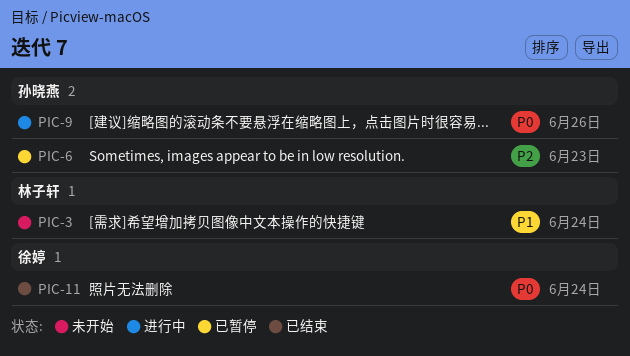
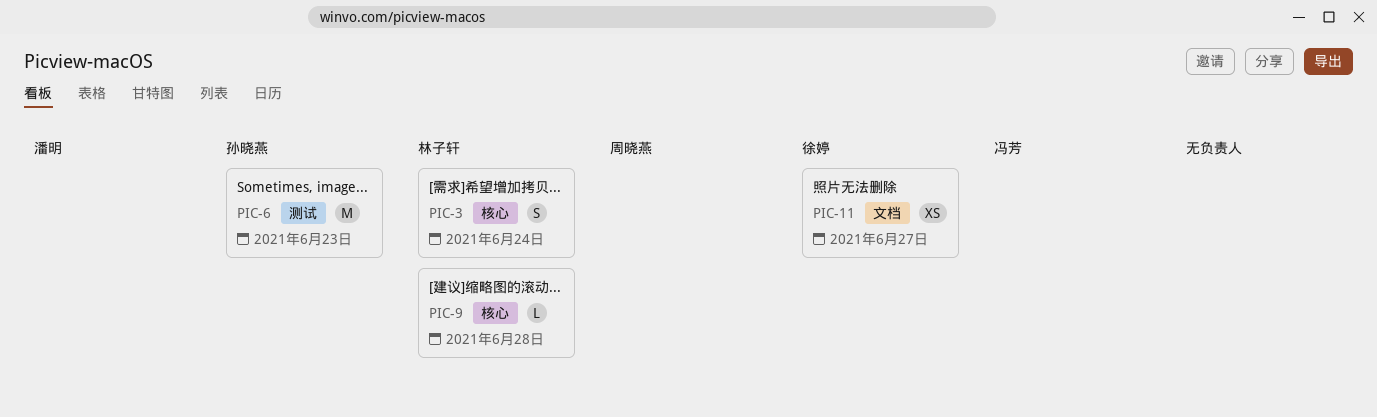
PIC-9, owner: 孙晓燕 -> 林子轩
PIC-9, due: Jun 26 -> Jun 28
PIC-11, due: Jun 24 -> Jun 27

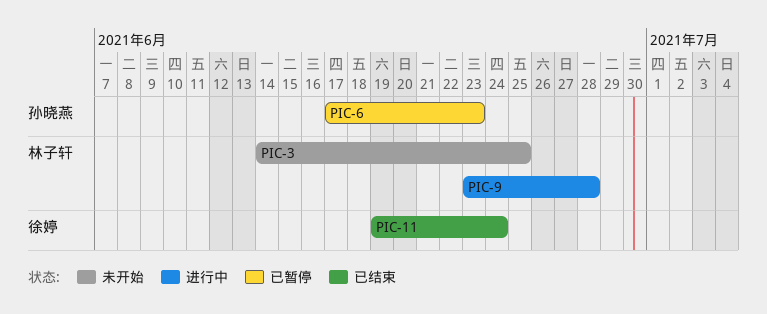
PIC-3, due: Jun 24 -> Jun 25
PIC-11, due: Jun 27 -> Jun 24

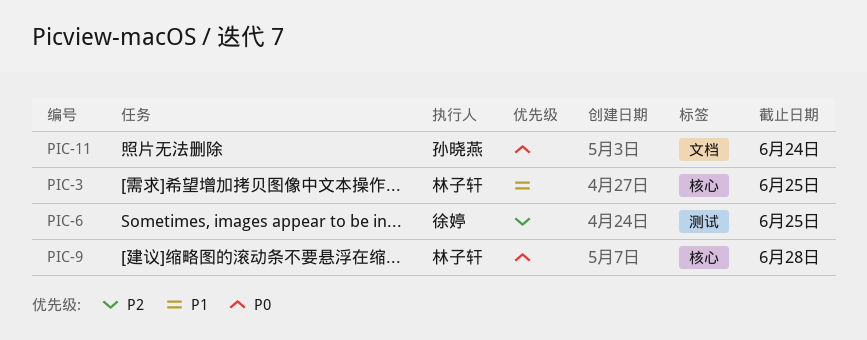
PIC-6, owner: 孙晓燕 -> 徐婷
PIC-6, due: Jun 23 -> Jun 25
PIC-11, owner: 徐婷 -> 孙晓燕

